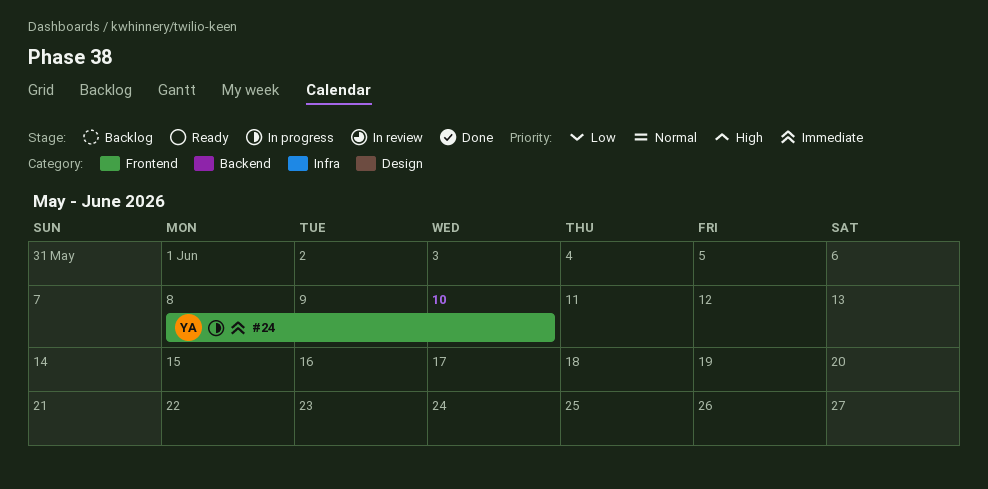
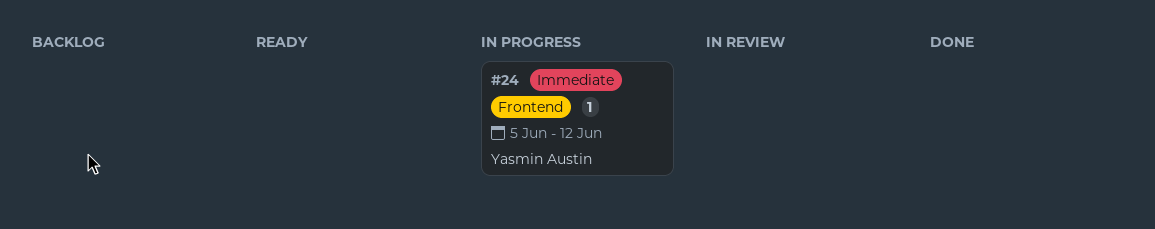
#24, start: Jun 8 -> Jun 5
#24, due: Jun 10 -> Jun 12

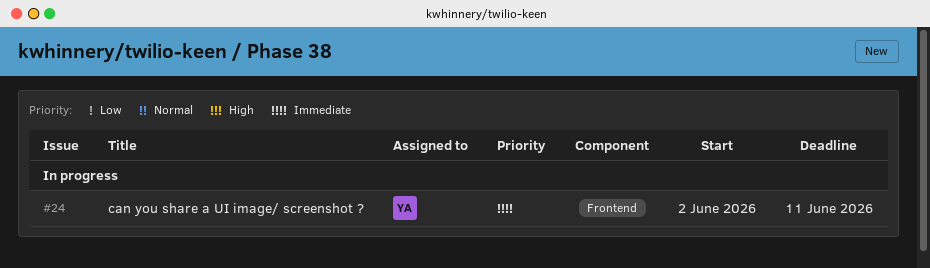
#24, start: Jun 5 -> Jun 2
#24, due: Jun 12 -> Jun 11

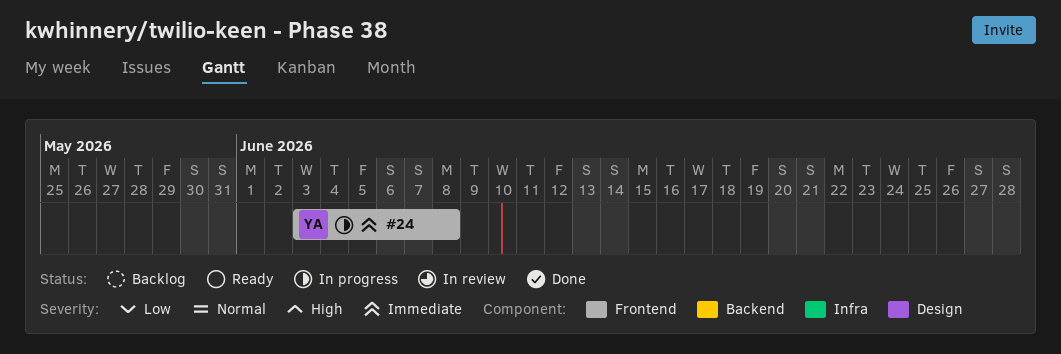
#24, start: Jun 2 -> Jun 3
#24, due: Jun 11 -> Jun 8

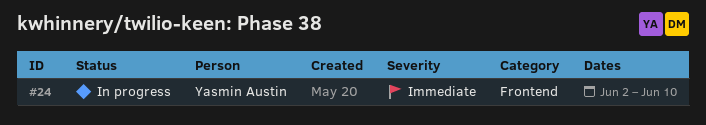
#24, start: Jun 3 -> Jun 2
#24, due: Jun 8 -> Jun 10

